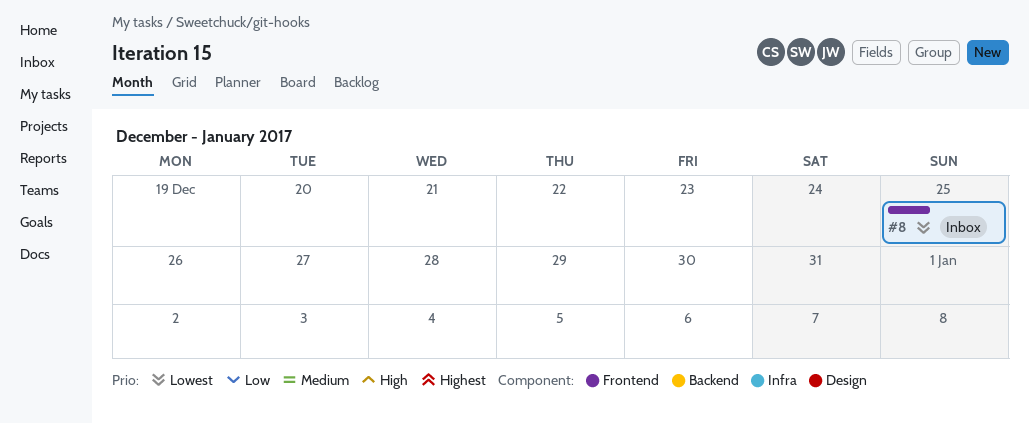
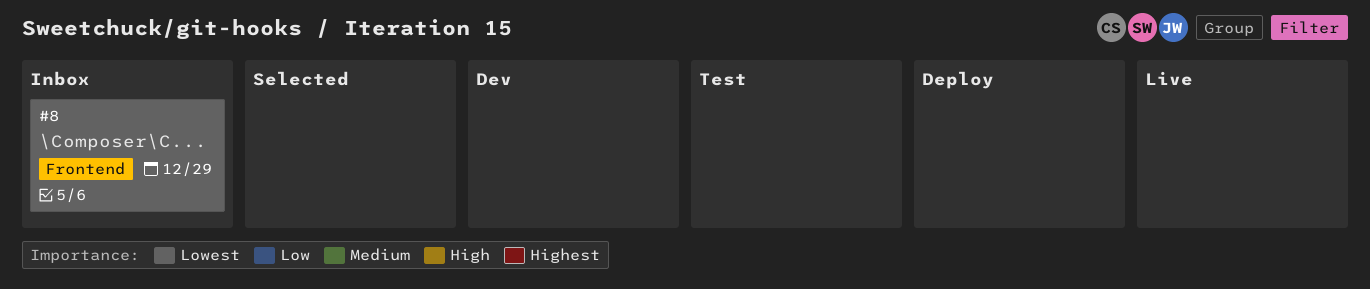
#8, due: Dec 25 -> Dec 29

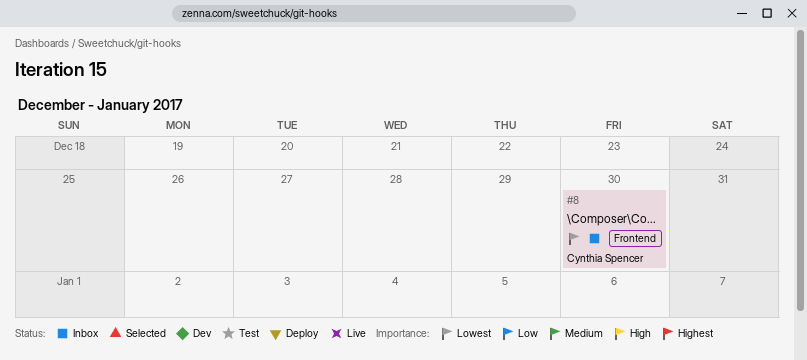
#8, due: Dec 29 -> Dec 30

